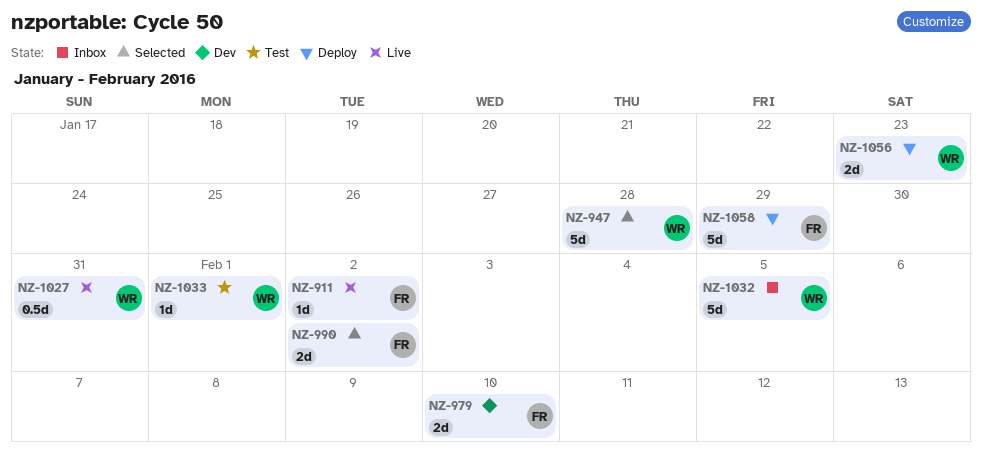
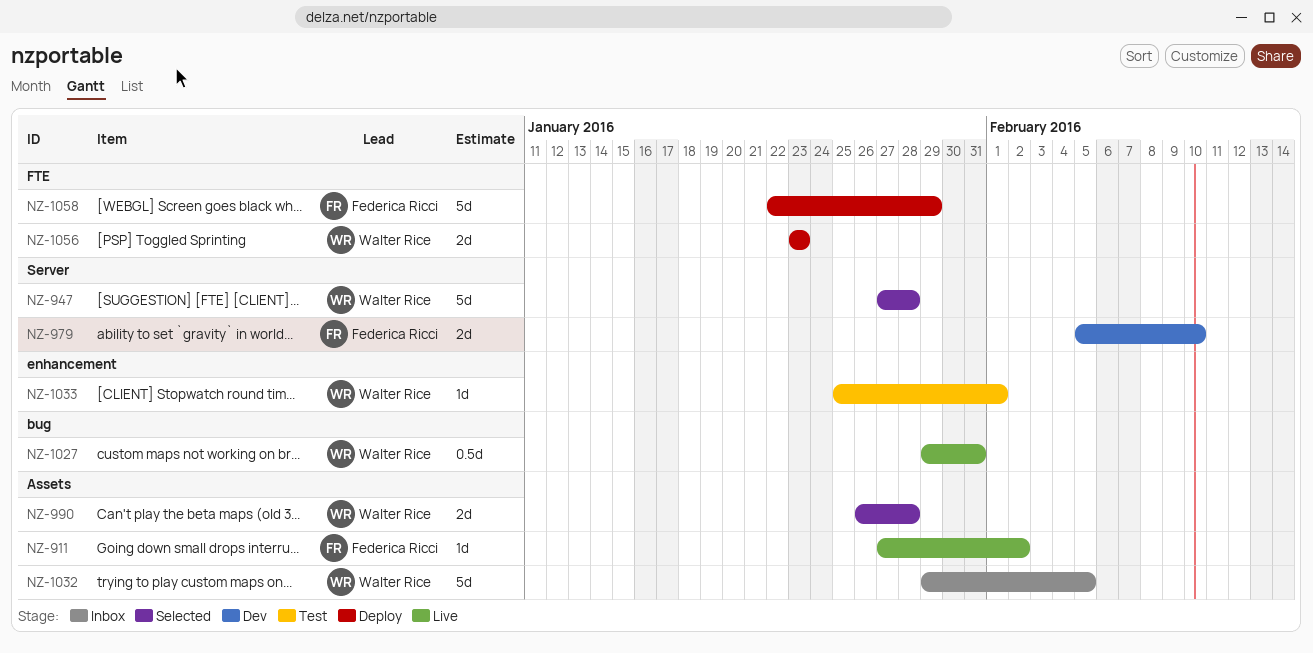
NZ-990, owner: Federica Ricci -> Walter Rice
NZ-990, due: Feb 2 -> Jan 28

